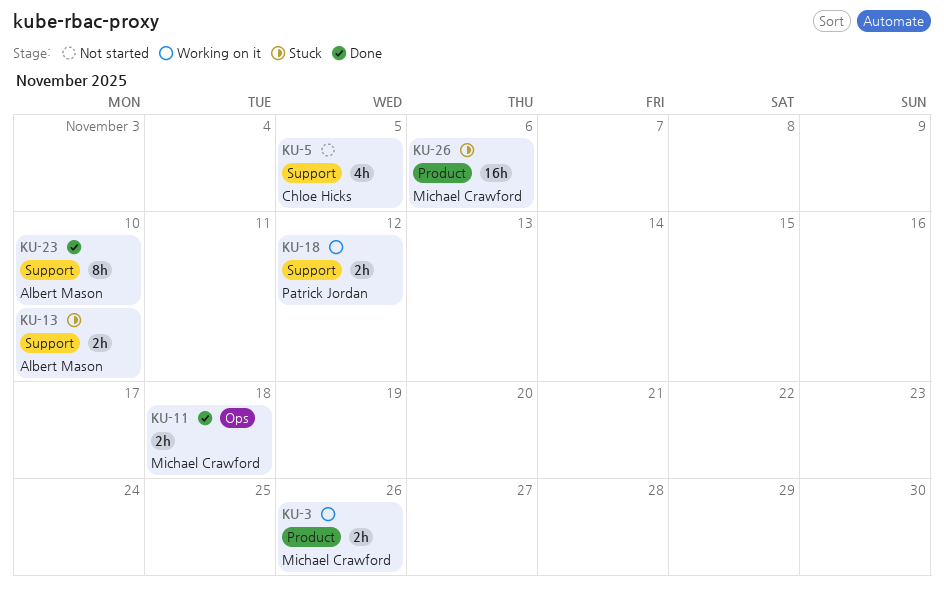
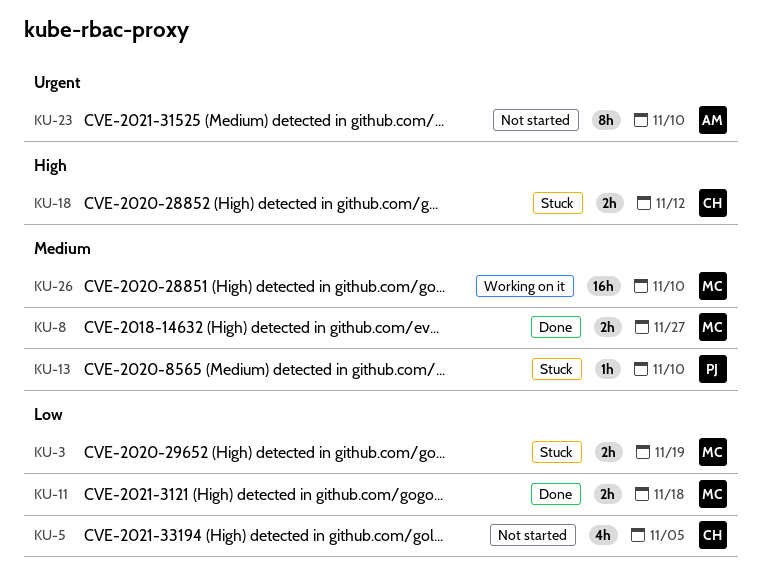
KU-3, status: Working on it -> Stuck
KU-3, due: Nov 26 -> Nov 19
KU-8: none -> present
KU-13, owner: Albert Mason -> Patrick Jordan
KU-13, estimate: 2h -> 1h
KU-18, status: Working on it -> Stuck
KU-18, owner: Patrick Jordan -> Chloe Hicks
KU-23, status: Done -> Not started
KU-26, status: Stuck -> Working on it
KU-26, due: Nov 6 -> Nov 10

